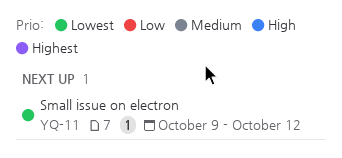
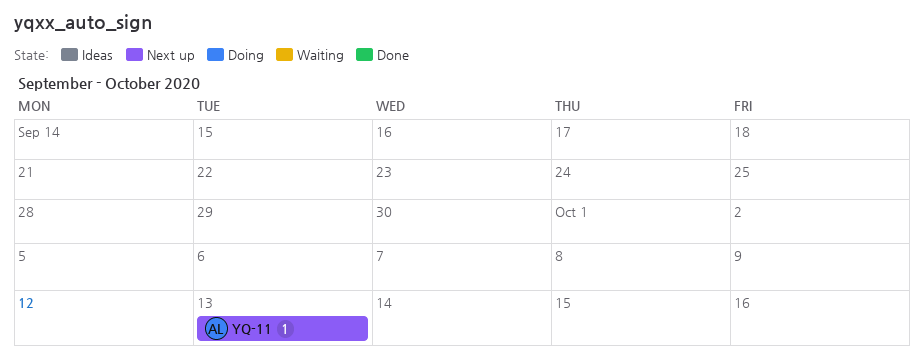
YQ-11, start: Oct 9 -> Oct 13
YQ-11, due: Oct 12 -> Oct 13

